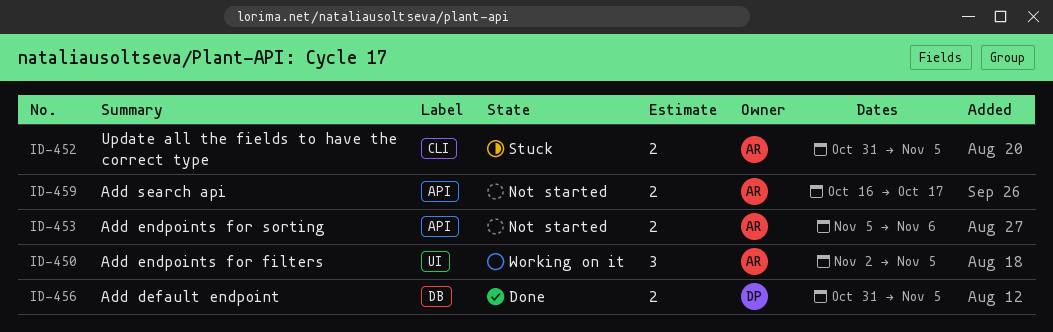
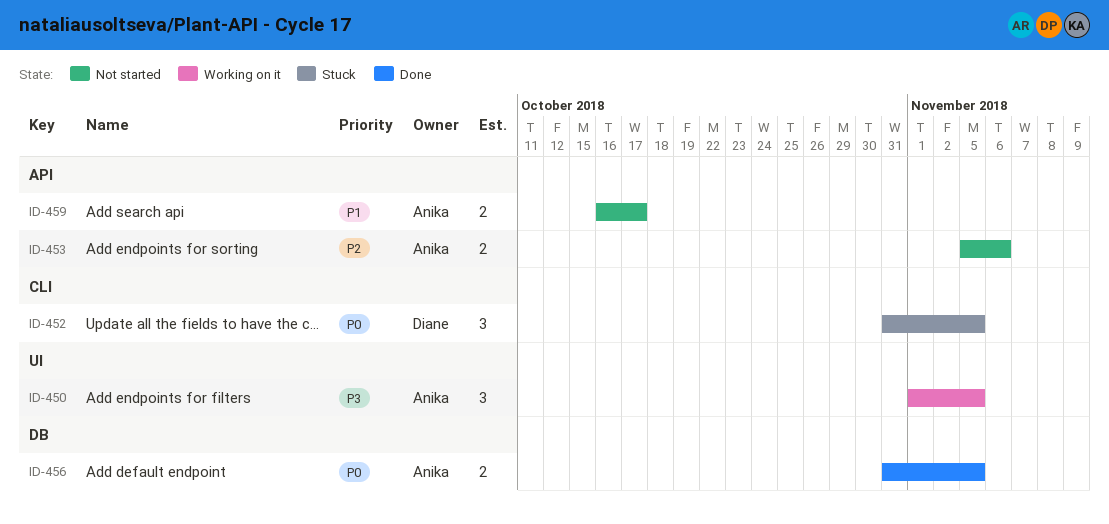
ID-450, start: Nov 2 -> Nov 1
ID-452, owner: Anika -> Diane
ID-452, estimate: 2 -> 3
ID-456, owner: Diane -> Anika

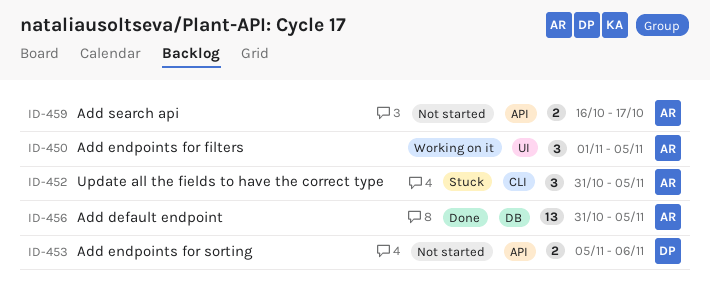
ID-452, owner: Diane -> Anika
ID-453, owner: Anika -> Diane
ID-456, estimate: 2 -> 13

